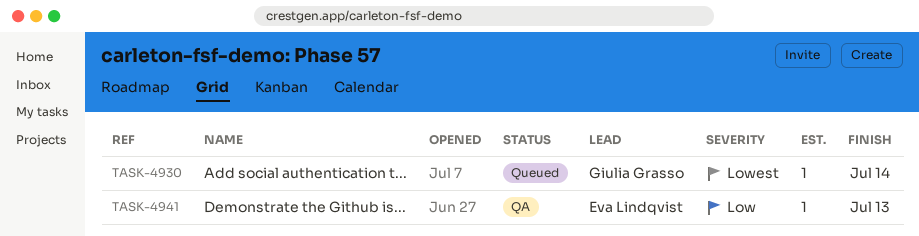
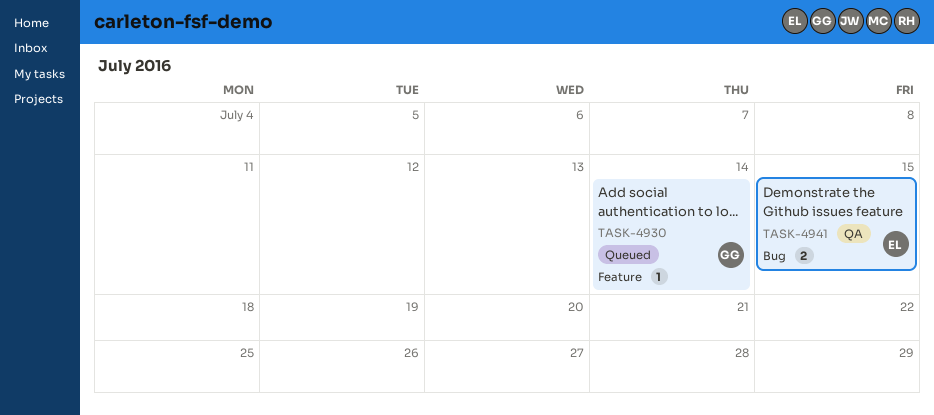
TASK-4941, estimate: 1 -> 2
TASK-4941, due: Jul 13 -> Jul 15

